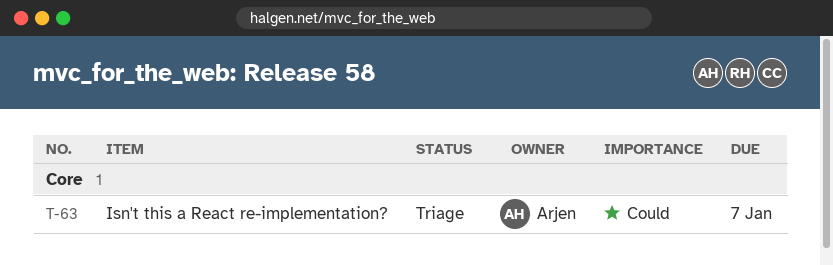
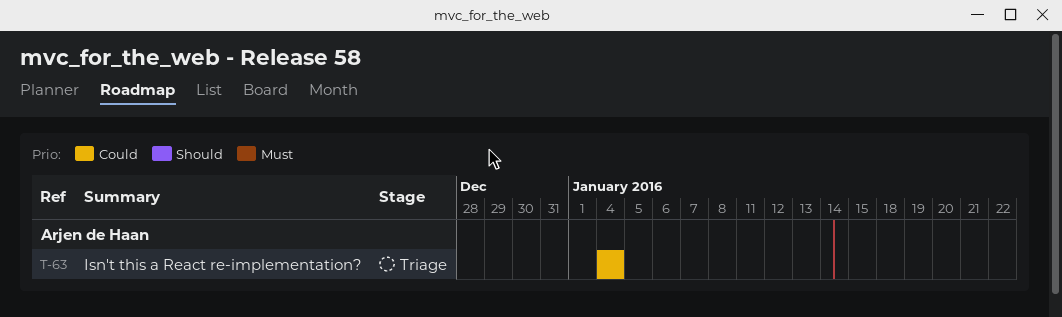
T-63, due: Jan 7 -> Jan 4

